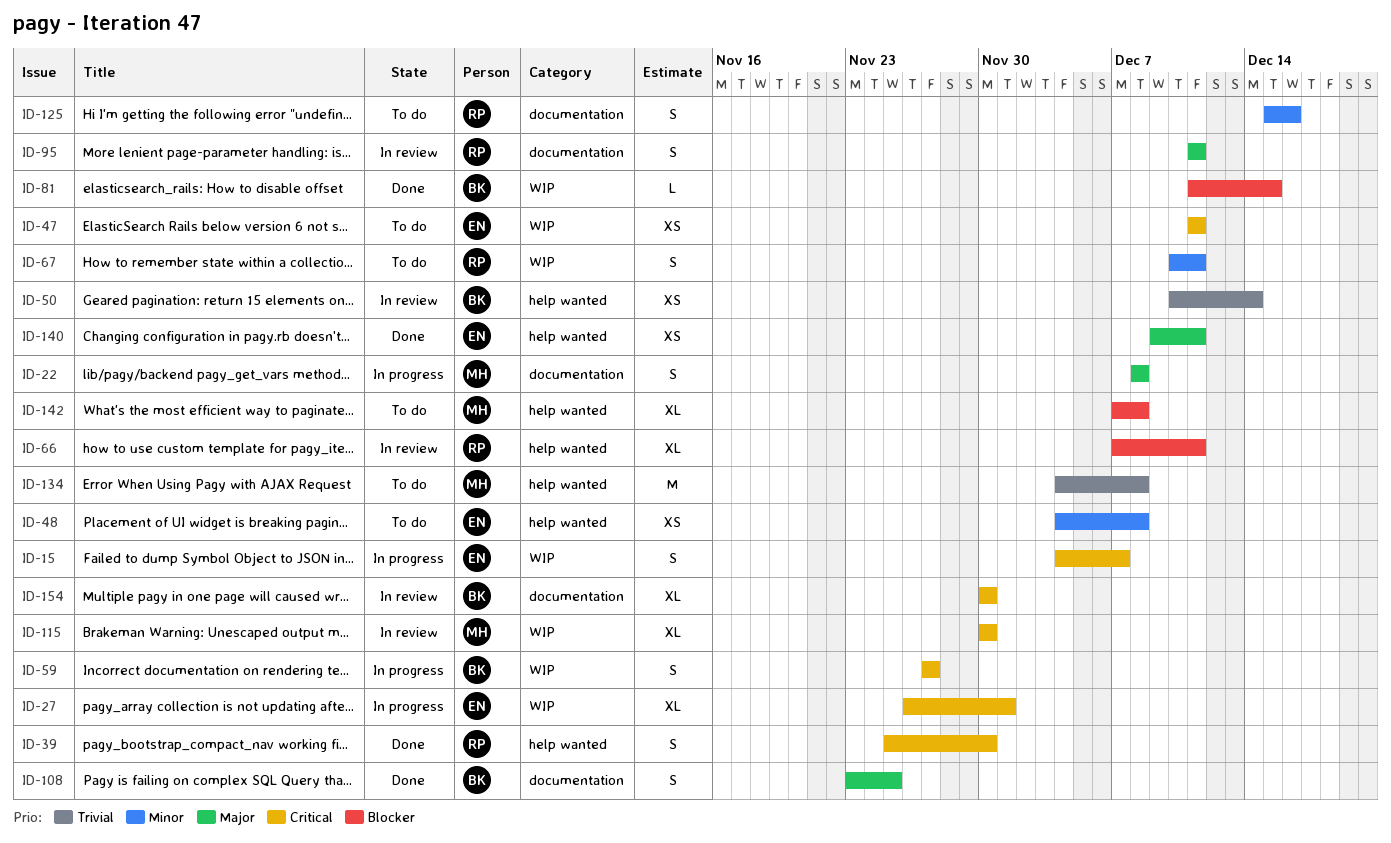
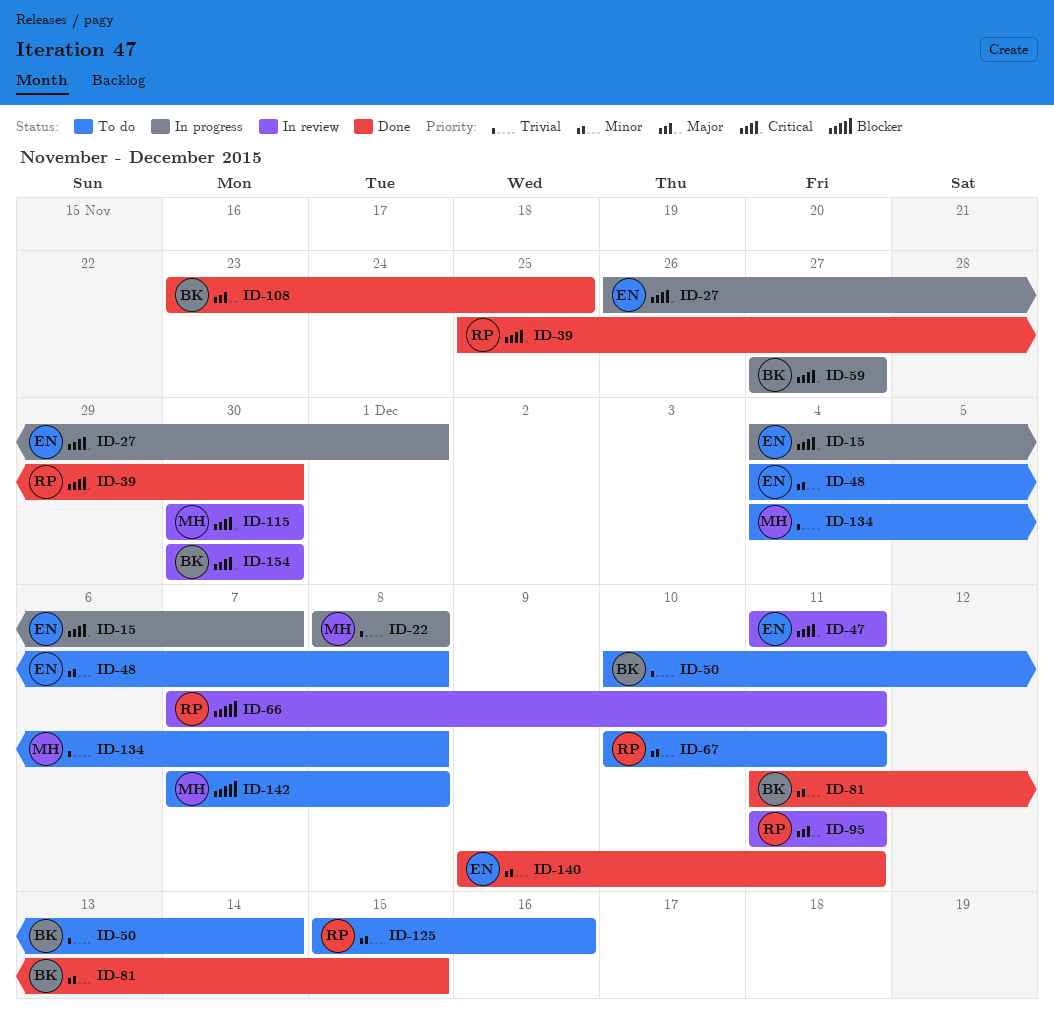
ID-22, priority: Major -> Trivial
ID-47, status: To do -> In review
ID-50, status: In review -> To do
ID-81, priority: Blocker -> Minor
ID-140, priority: Major -> Minor

